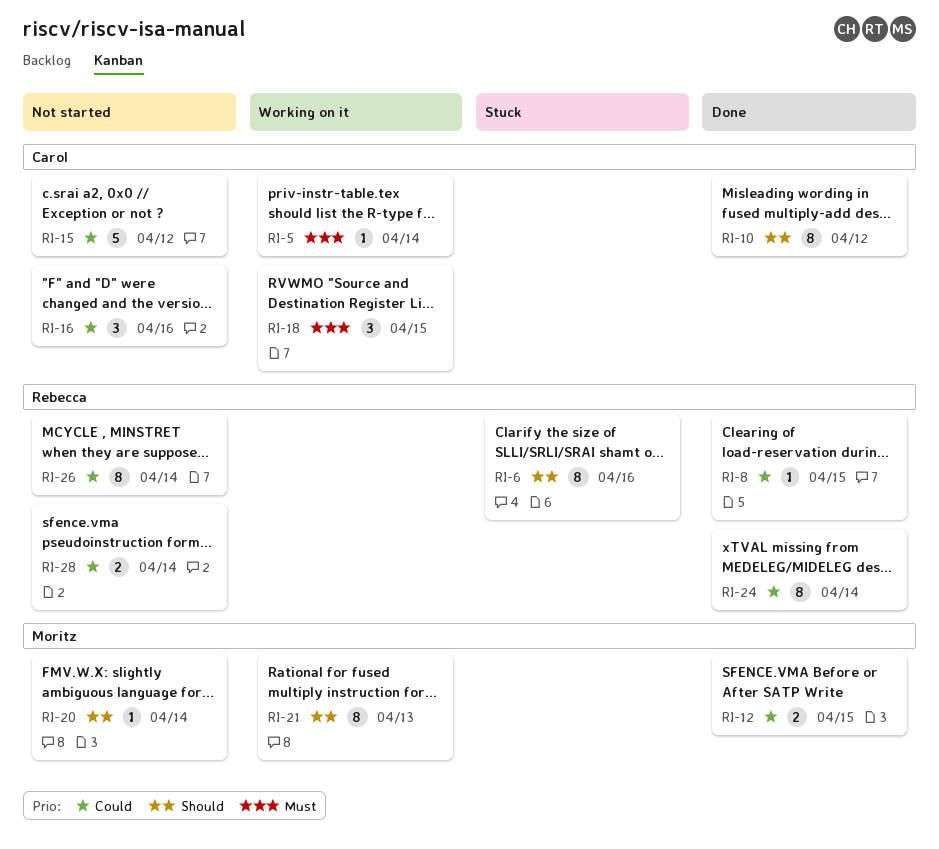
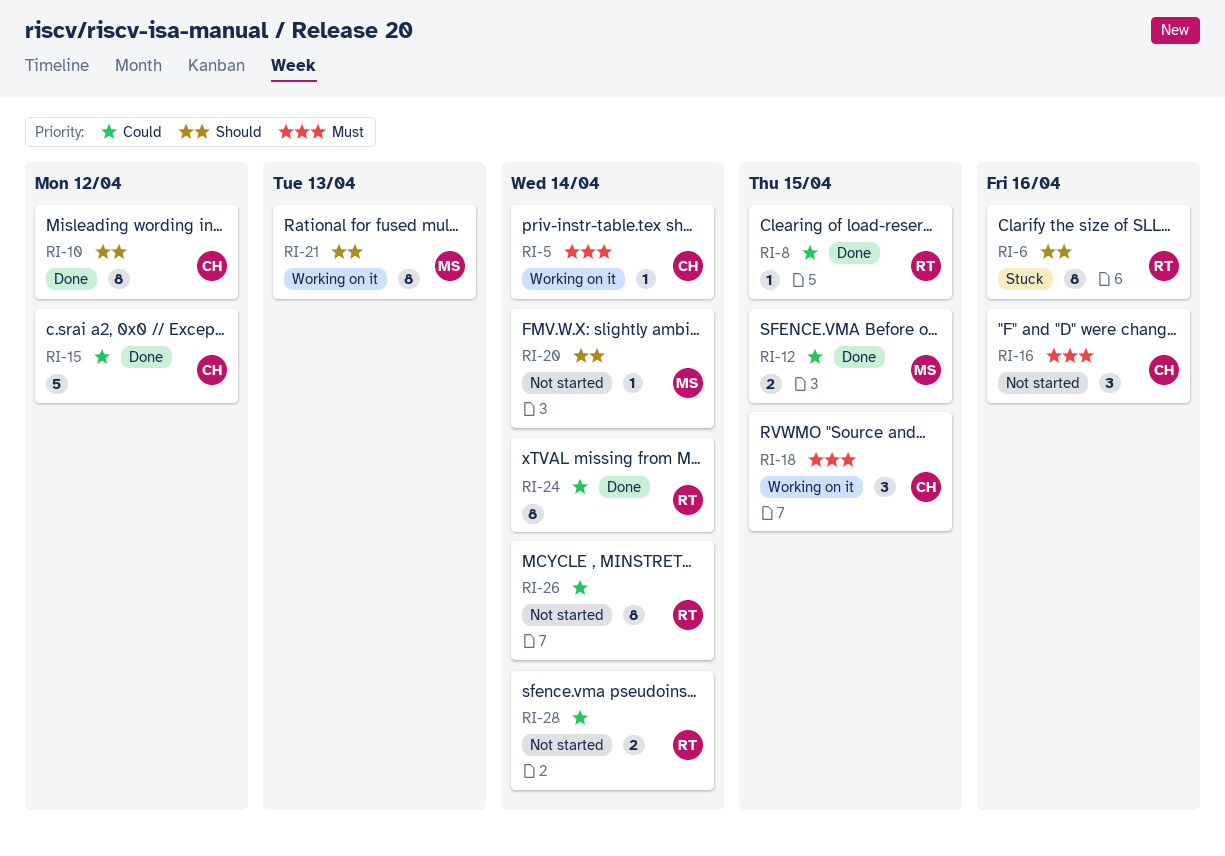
RI-15, status: Not started -> Done
RI-16, priority: Could -> Must

